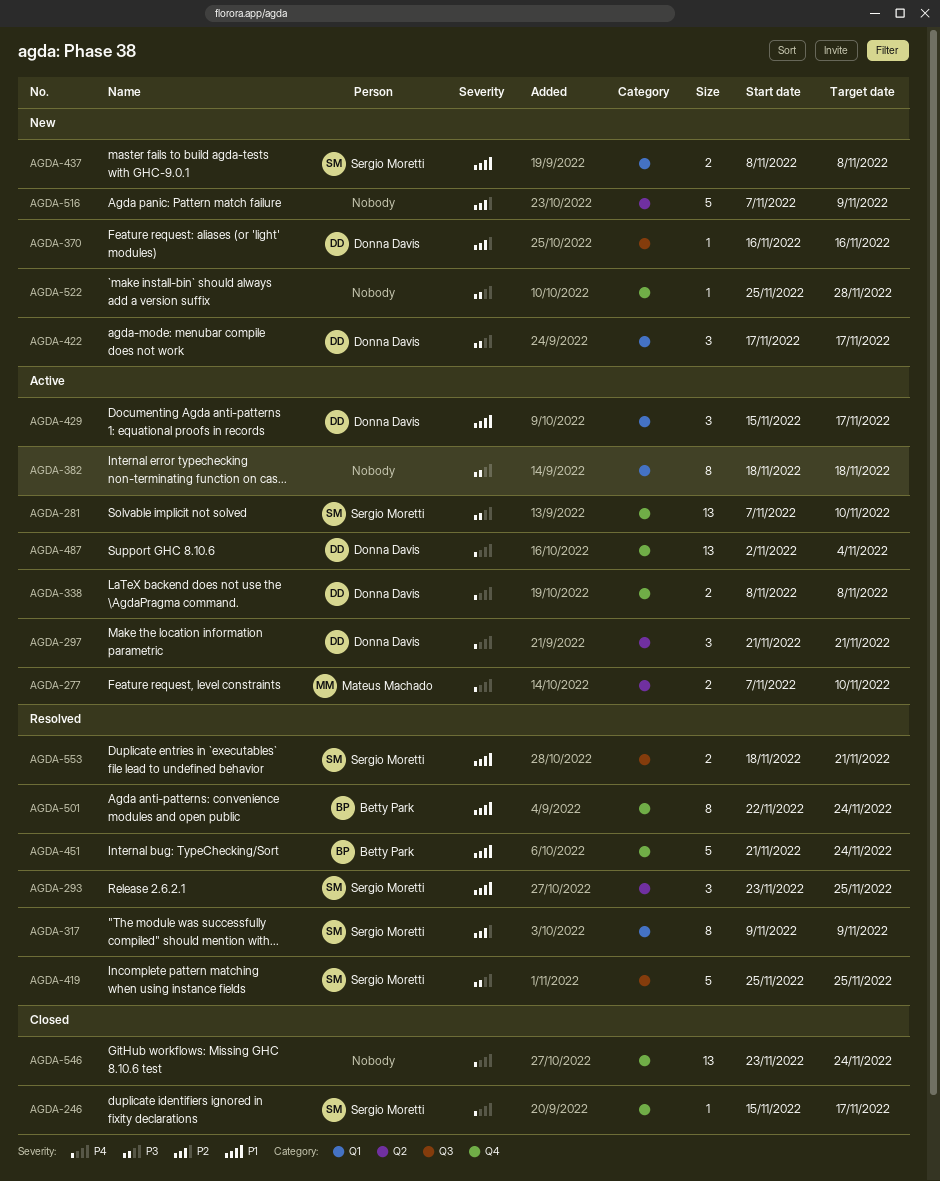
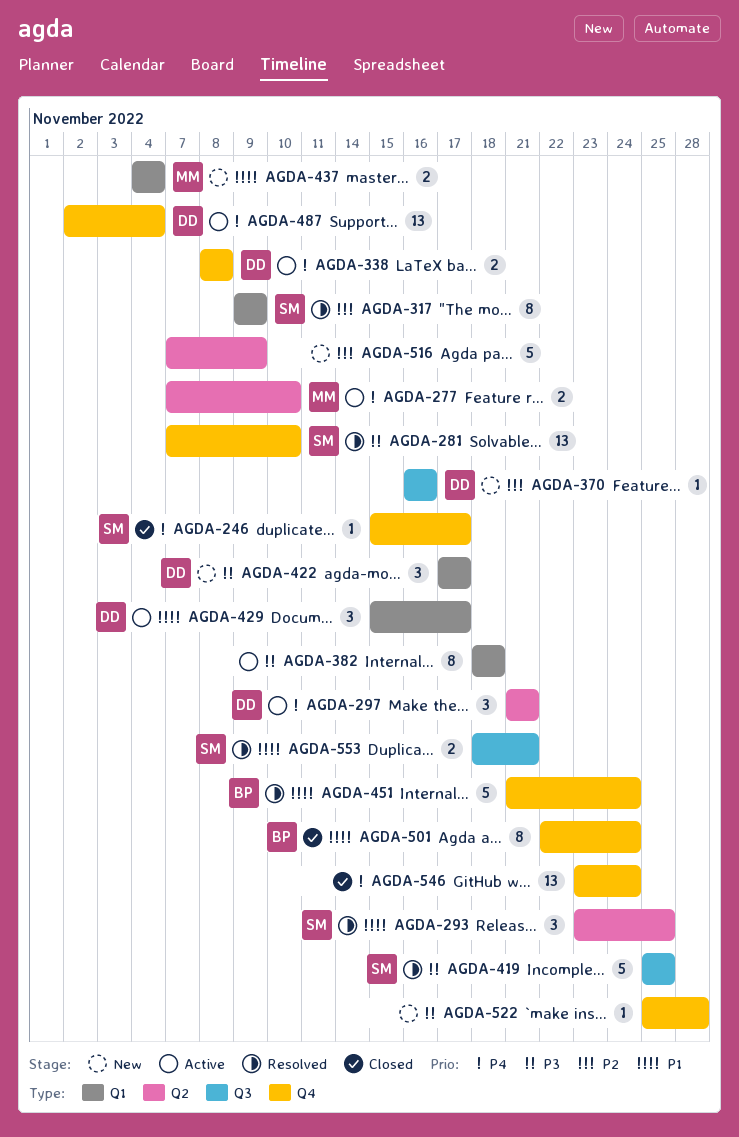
AGDA-281, status: Active -> Resolved
AGDA-437, owner: Sergio Moretti -> Mateus Machado
AGDA-437, start: Nov 8 -> Nov 4
AGDA-437, due: Nov 8 -> Nov 4
AGDA-501, status: Resolved -> Closed

